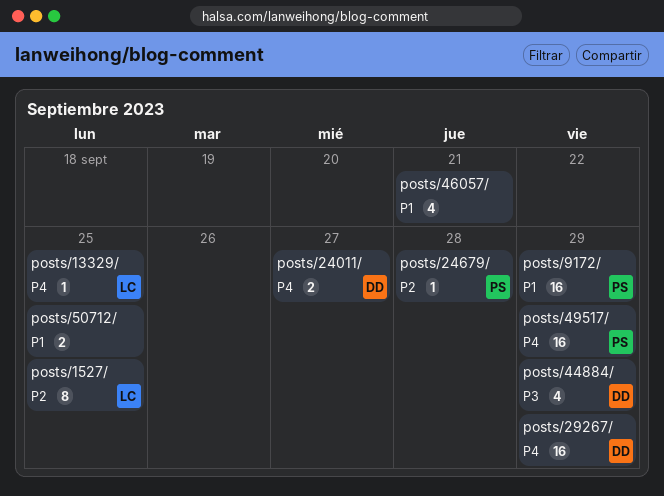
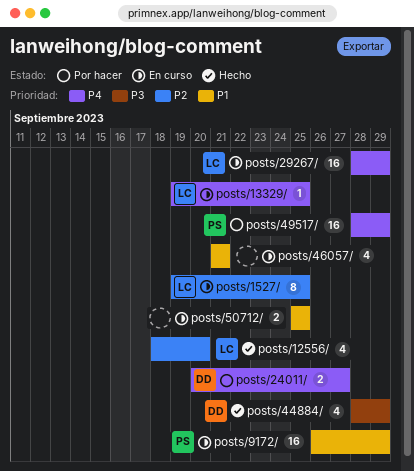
posts/12556/: none -> present
posts/24679/: present -> none
posts/29267/, owner: DD -> LC

